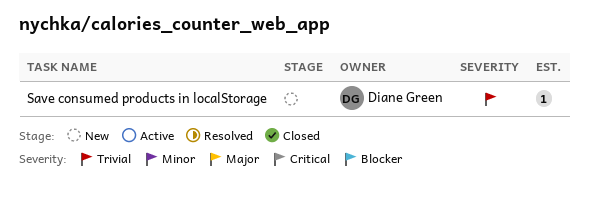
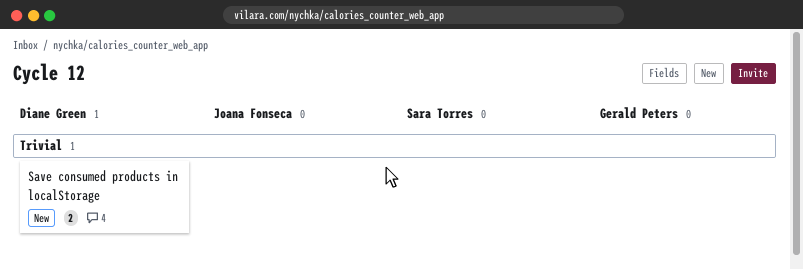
Save consumed products in localStorage, estimate: 1 -> 2

